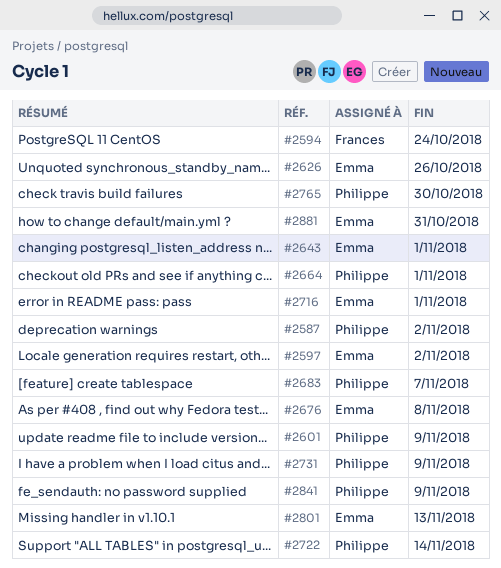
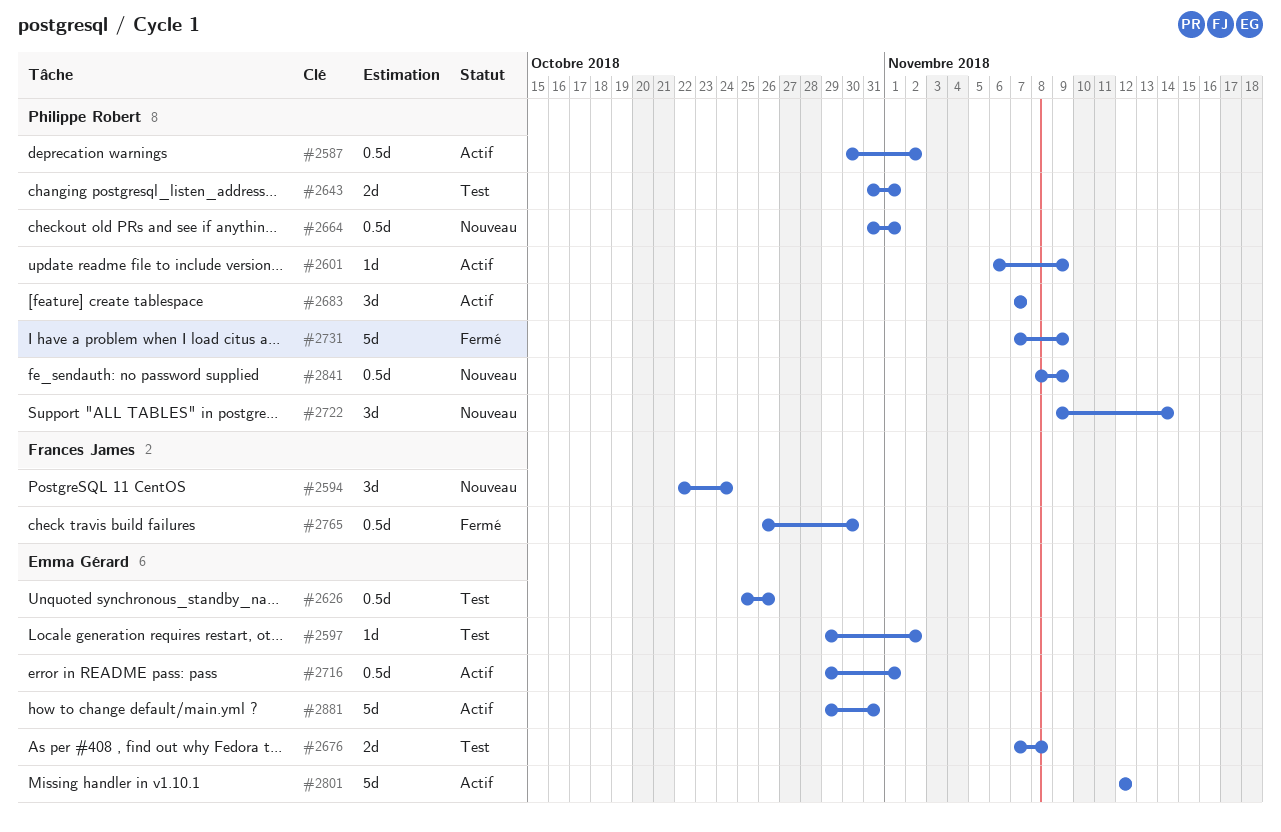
#2643, owner: Emma Gérard -> Philippe Robert
#2765, owner: Philippe Robert -> Frances James
#2801, due: Nov 13 -> Nov 12

